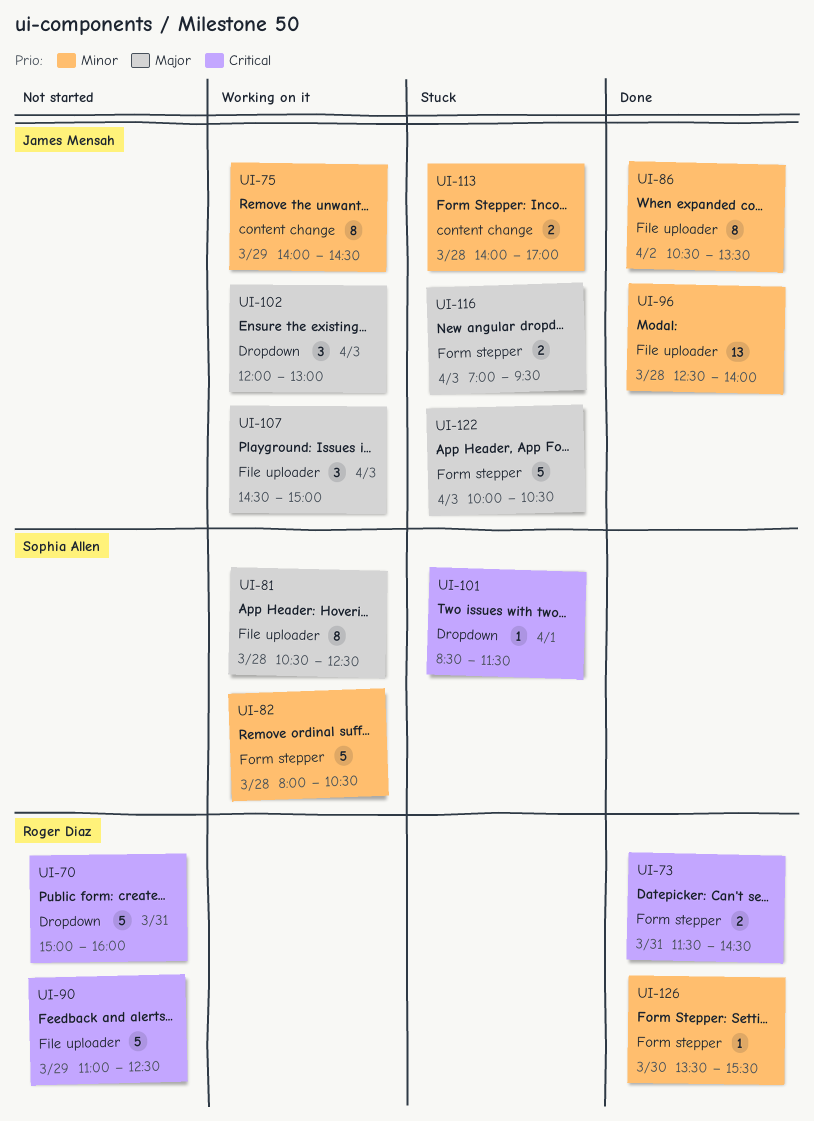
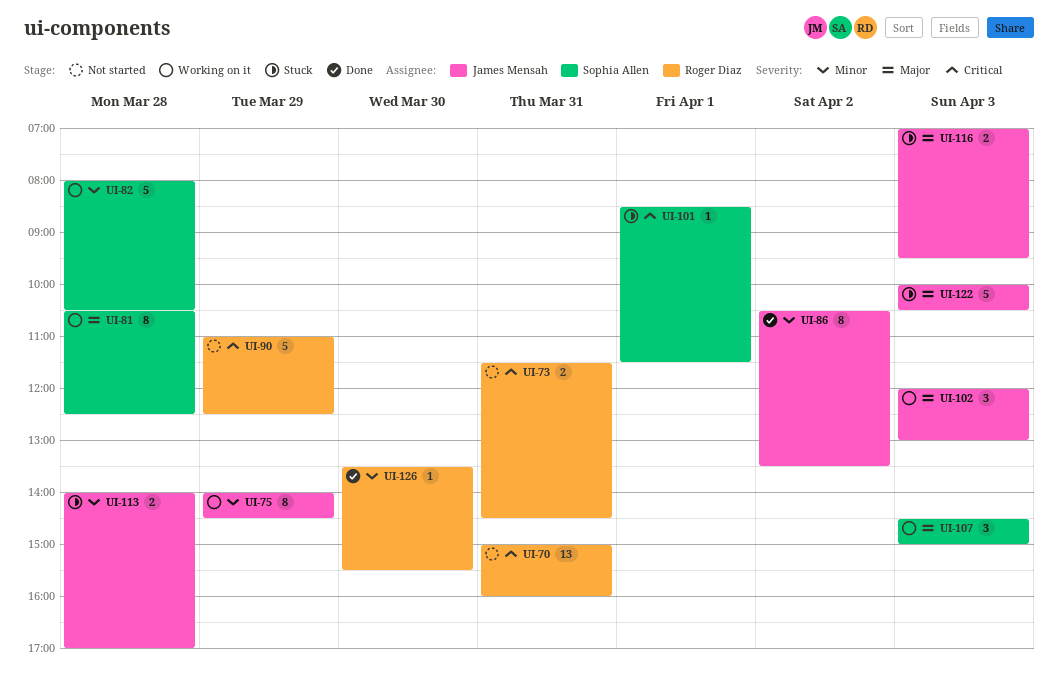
UI-70, estimate: 5 -> 13
UI-73, status: Done -> Not started
UI-96: present -> none
UI-107, owner: James Mensah -> Sophia Allen

